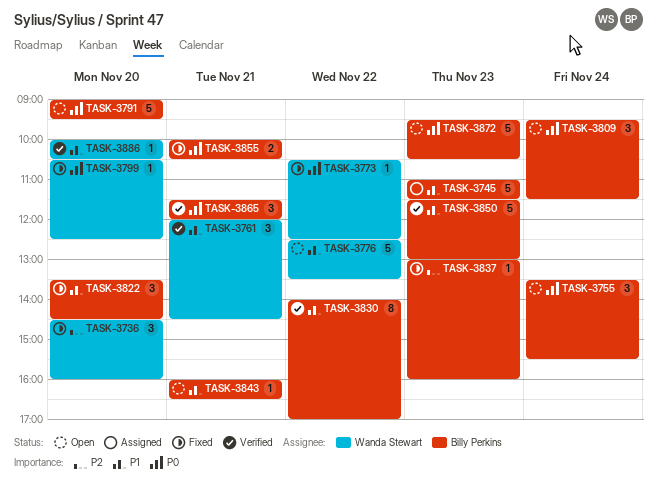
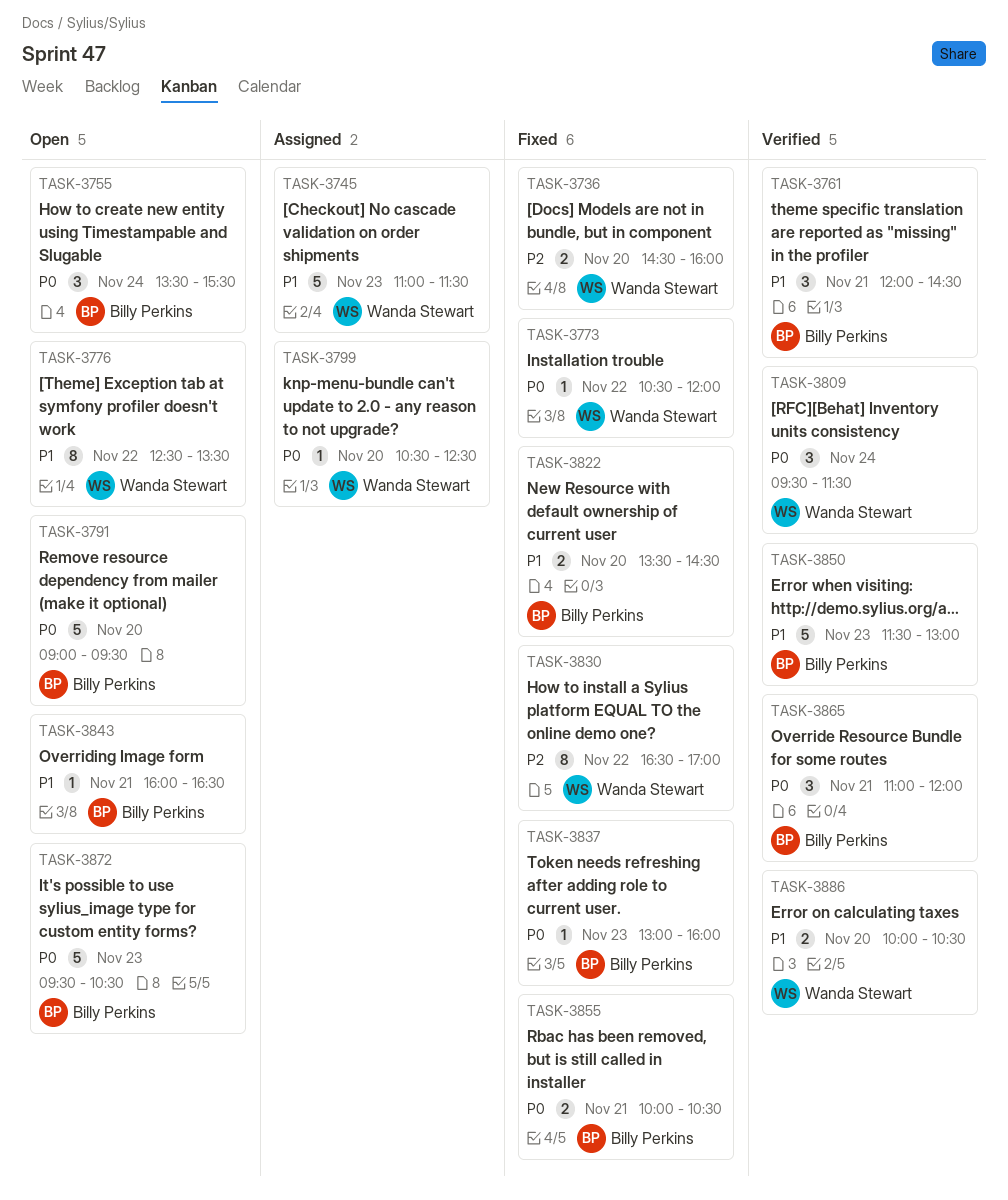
TASK-3736, estimate: 3 -> 2
TASK-3745, owner: Billy Perkins -> Wanda Stewart
TASK-3761, owner: Wanda Stewart -> Billy Perkins
TASK-3773, ends: 12:30 -> 12:00
TASK-3776, estimate: 5 -> 8
TASK-3799, status: Fixed -> Assigned
TASK-3809, status: Open -> Verified
TASK-3809, owner: Billy Perkins -> Wanda Stewart
TASK-3822, estimate: 3 -> 2
TASK-3830, status: Verified -> Fixed
TASK-3830, owner: Billy Perkins -> Wanda Stewart
TASK-3830, priority: P1 -> P2
TASK-3830, begins: 14:00 -> 16:30
TASK-3837, priority: P2 -> P0
TASK-3865, begins: 11:30 -> 11:00
TASK-3886, estimate: 1 -> 2

